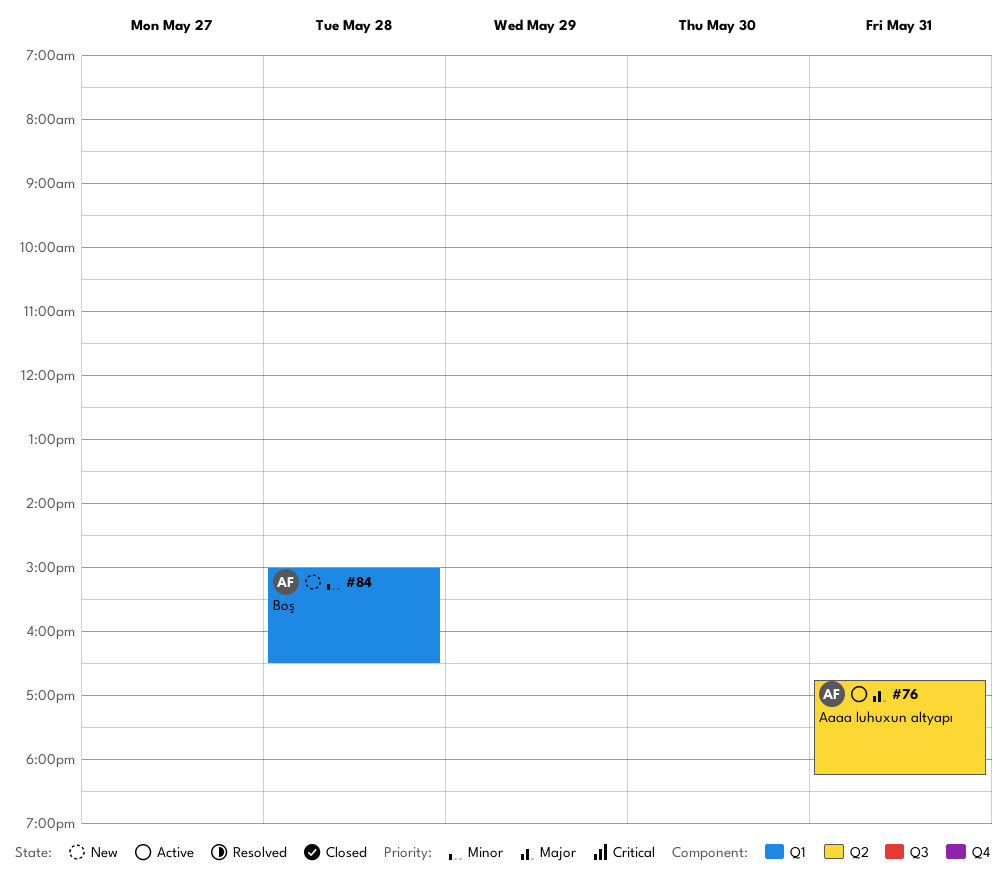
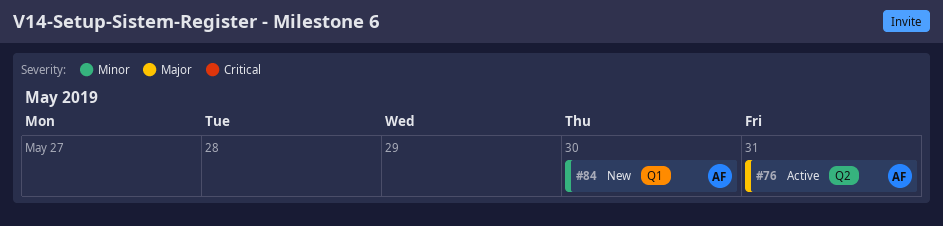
#84, day: May 28 -> May 30

